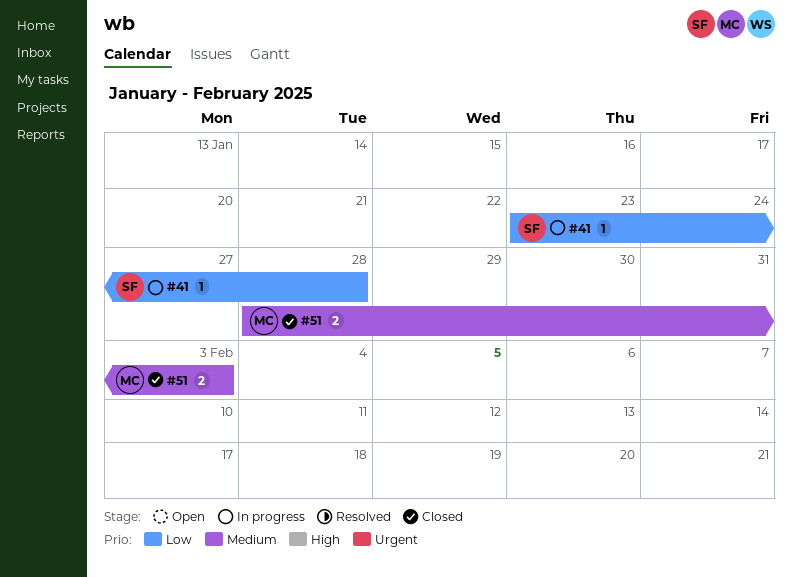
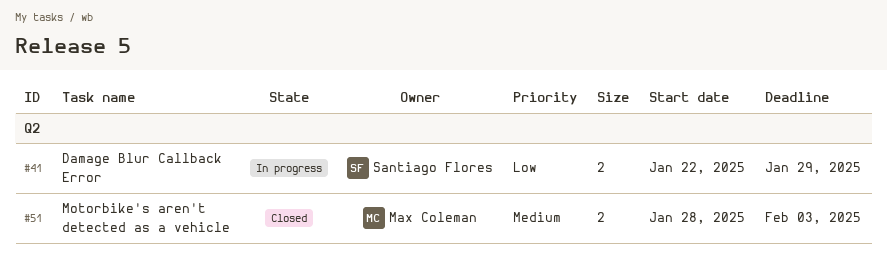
#41, estimate: 1 -> 2
#41, start: Jan 23 -> Jan 22
#41, due: Jan 28 -> Jan 29

